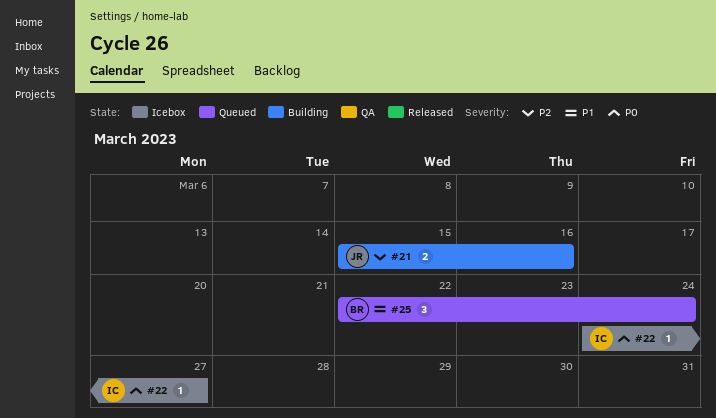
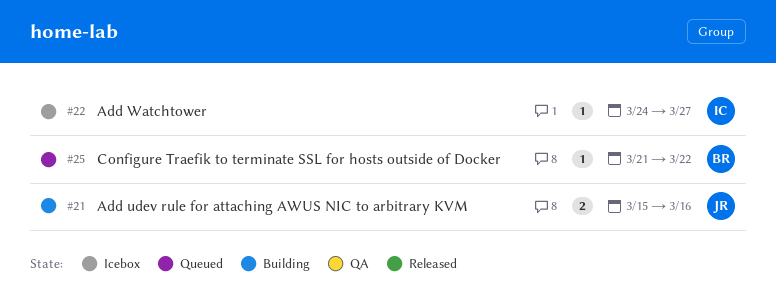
#25, estimate: 3 -> 1
#25, start: Mar 22 -> Mar 21
#25, due: Mar 24 -> Mar 22

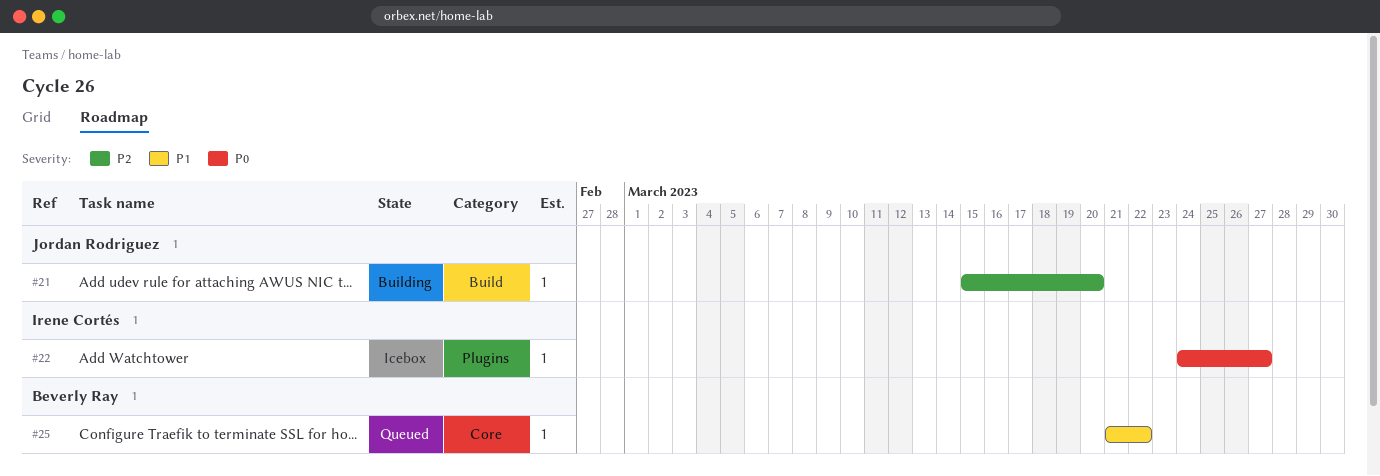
#21, estimate: 2 -> 1
#21, due: Mar 16 -> Mar 20

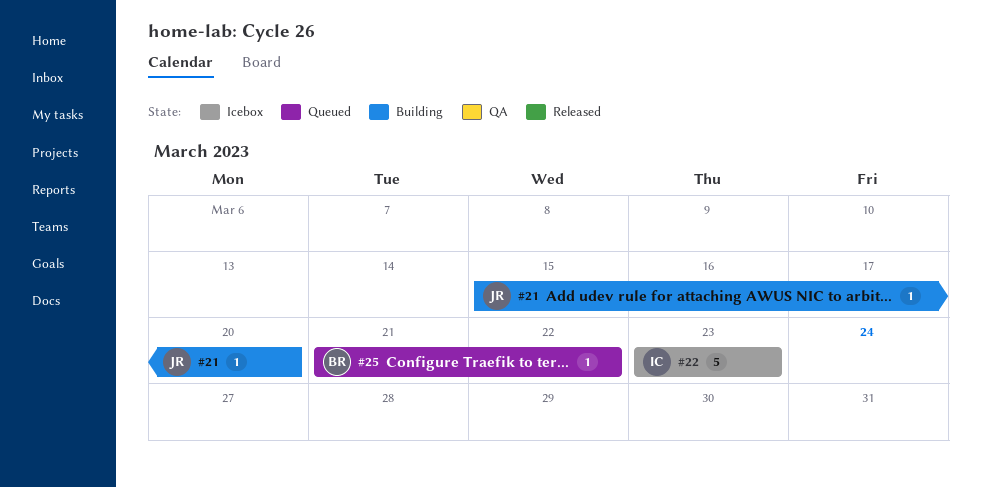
#22, estimate: 1 -> 5
#22, start: Mar 24 -> Mar 23
#22, due: Mar 27 -> Mar 23

